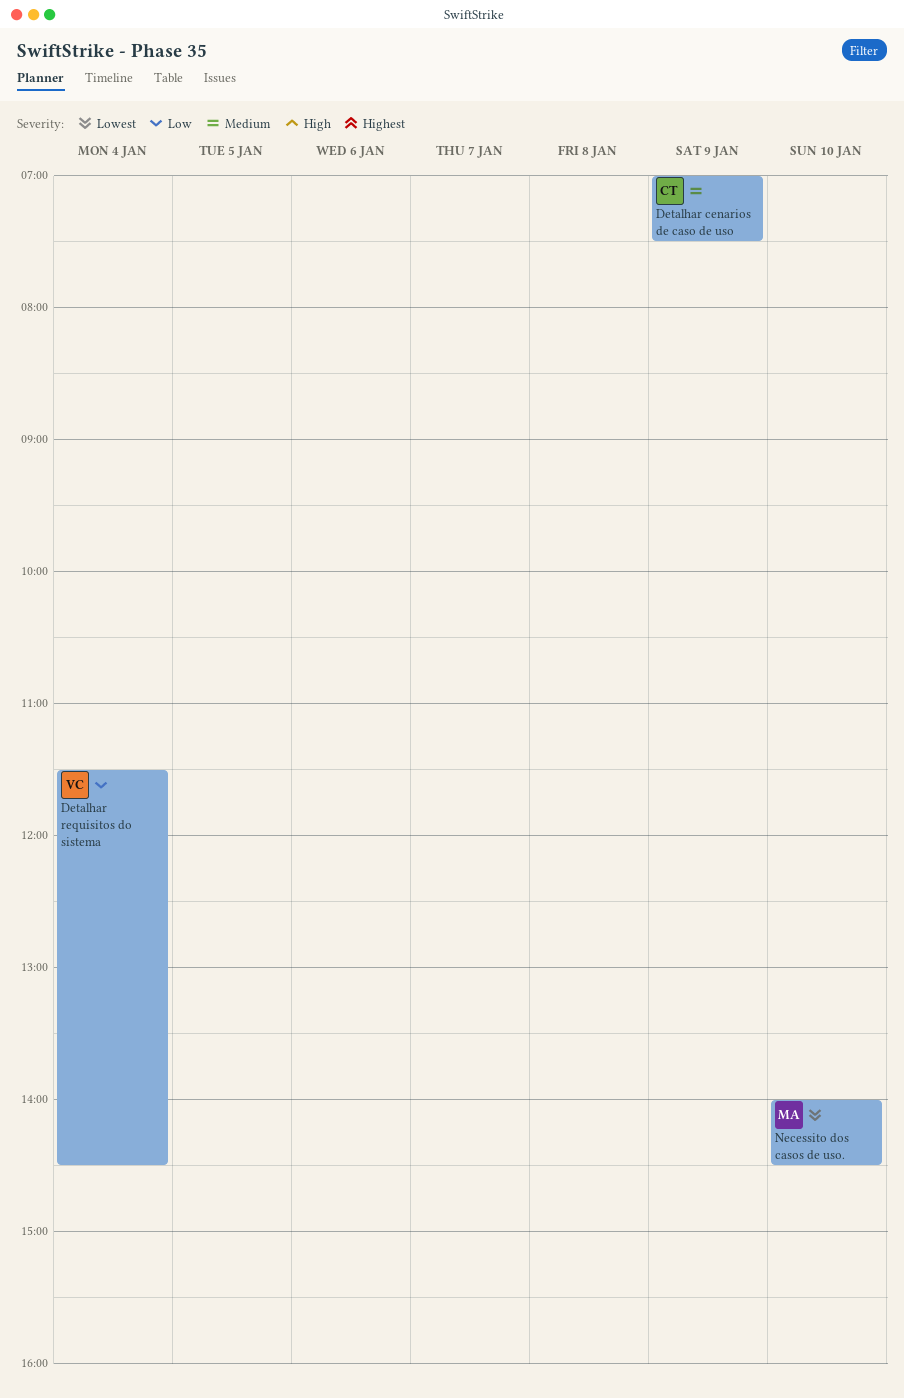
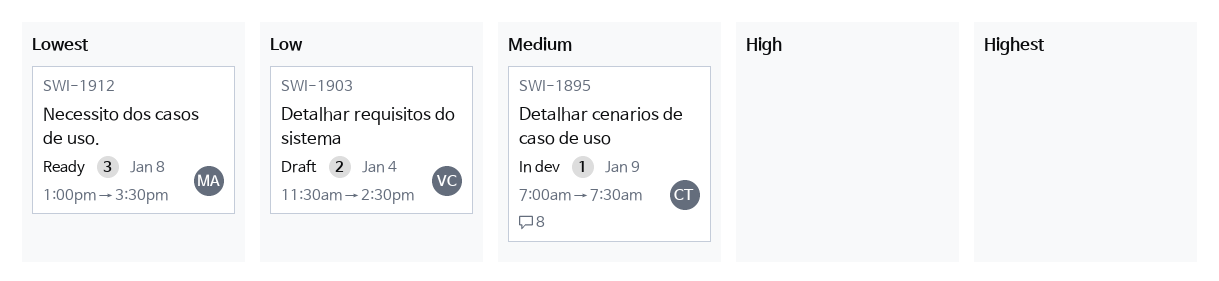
Necessito dos casos de uso., day: Jan 10 -> Jan 8
Necessito dos casos de uso., begins: 14:00 -> 13:00
Necessito dos casos de uso., ends: 14:30 -> 15:30

